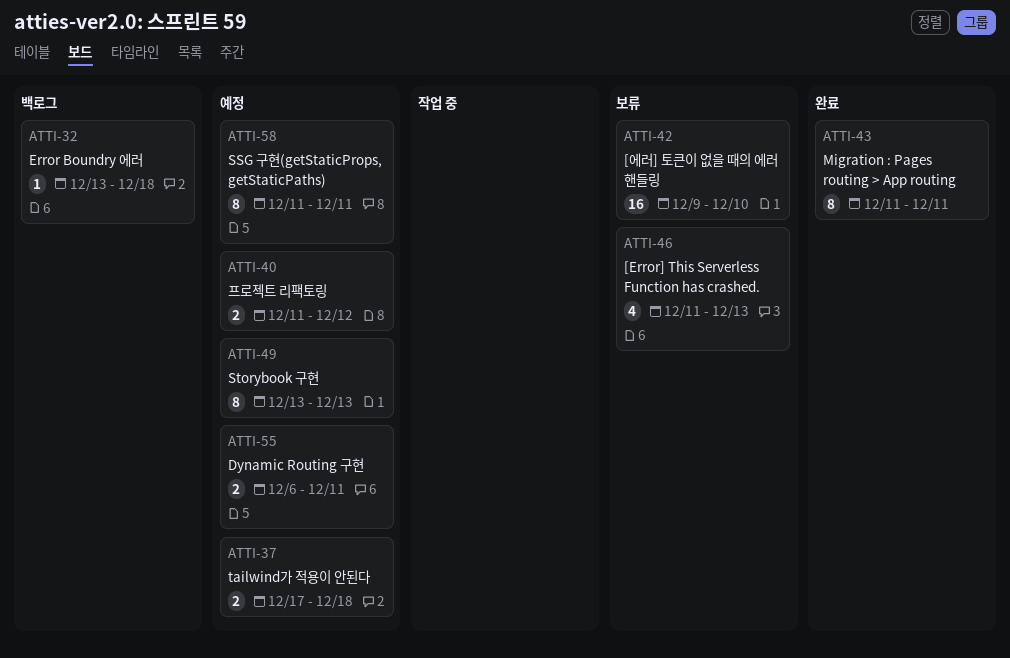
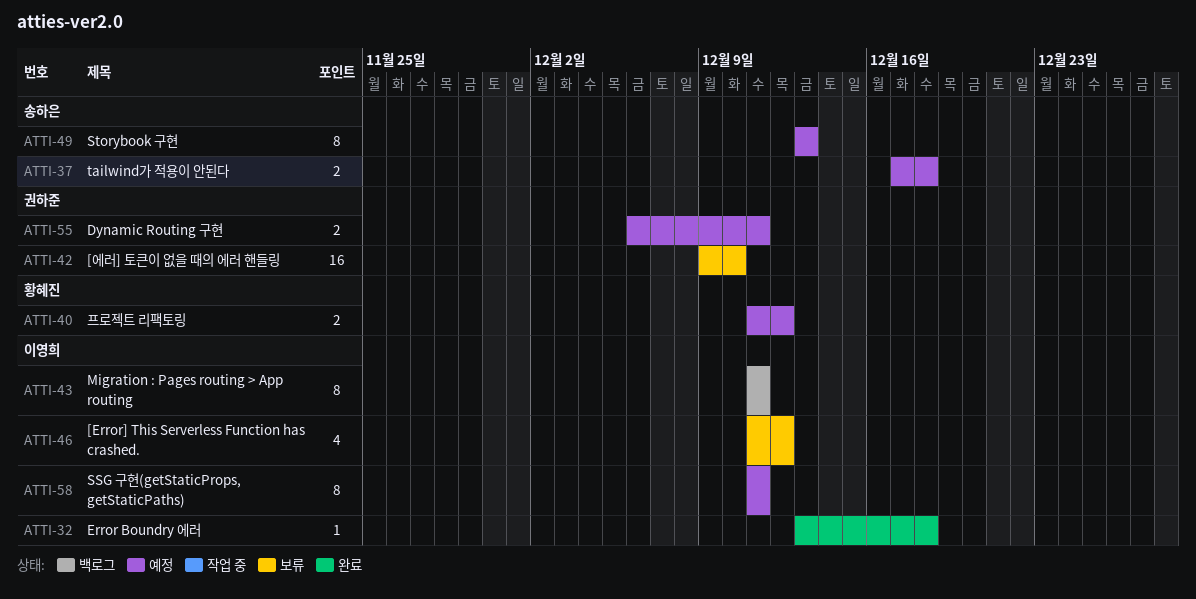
ATTI-32, status: 백로그 -> 완료
ATTI-43, status: 완료 -> 백로그
ATTI-46, due: Dec 13 -> Dec 12

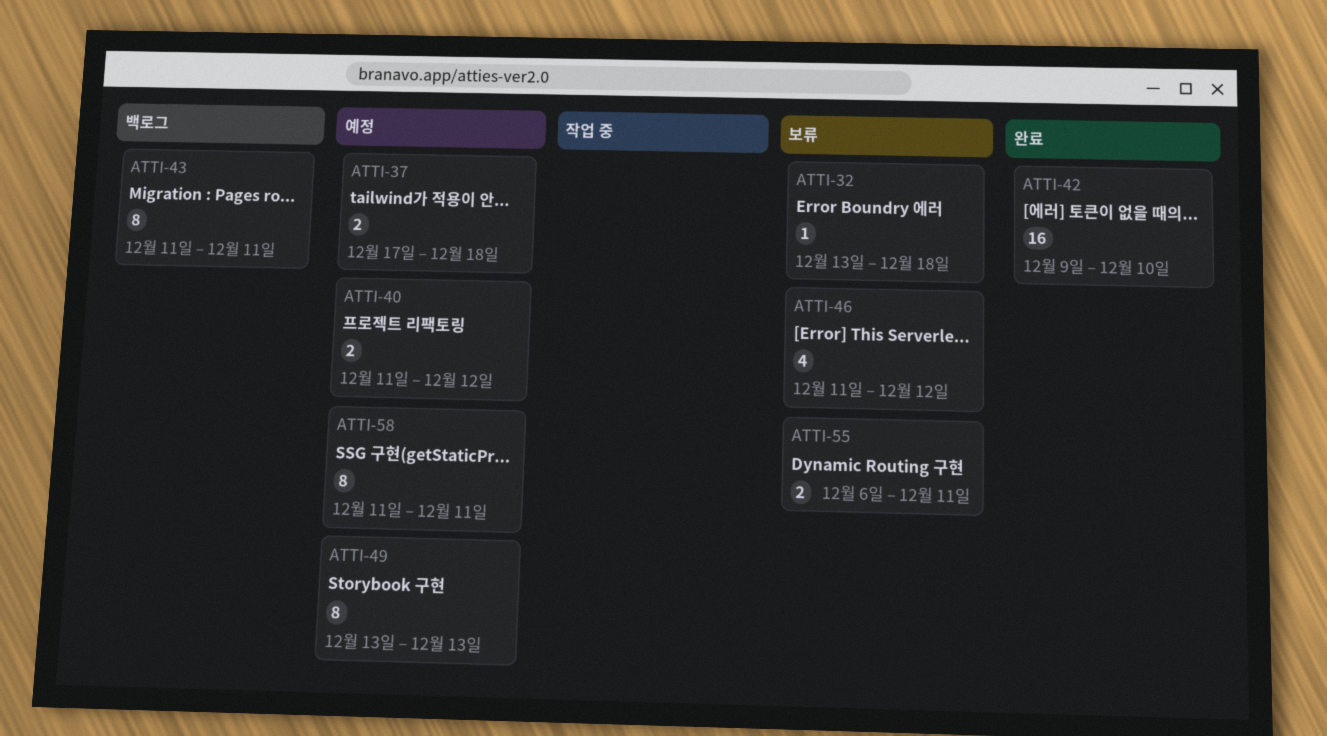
ATTI-32, status: 완료 -> 보류
ATTI-42, status: 보류 -> 완료
ATTI-55, status: 예정 -> 보류

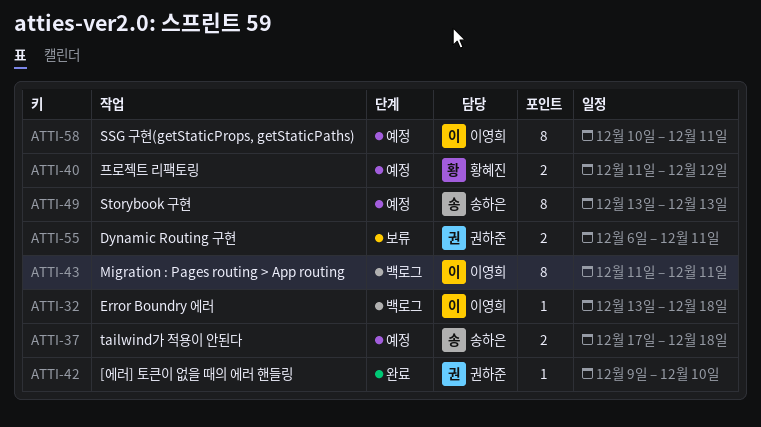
ATTI-32, status: 보류 -> 백로그
ATTI-42, estimate: 16 -> 1
ATTI-46: present -> none
ATTI-58, start: Dec 11 -> Dec 10

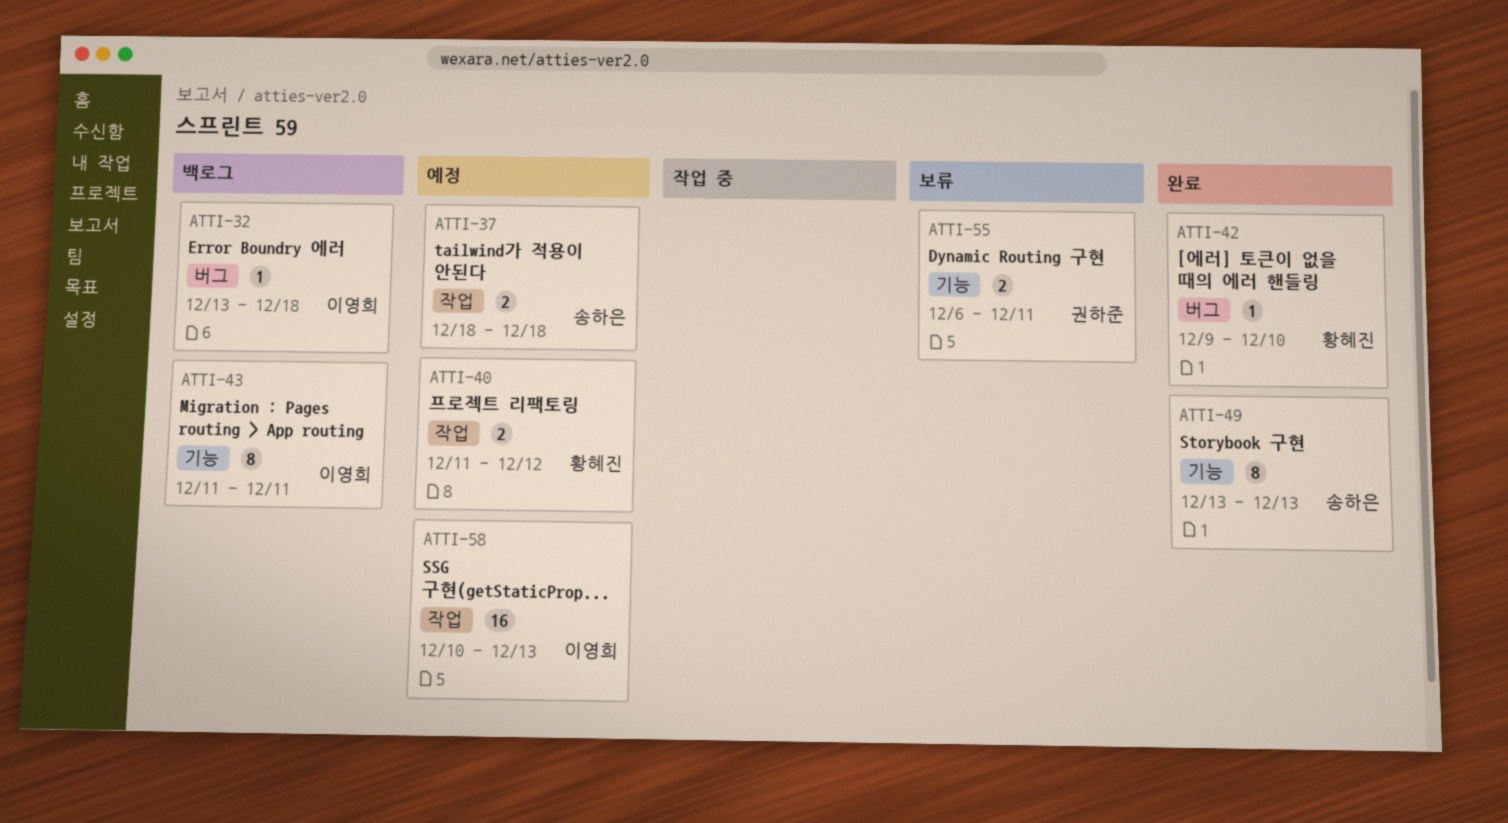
ATTI-37, start: Dec 17 -> Dec 18
ATTI-42, owner: 권하준 -> 황혜진
ATTI-49, status: 예정 -> 완료
ATTI-58, estimate: 8 -> 16
ATTI-58, due: Dec 11 -> Dec 13

